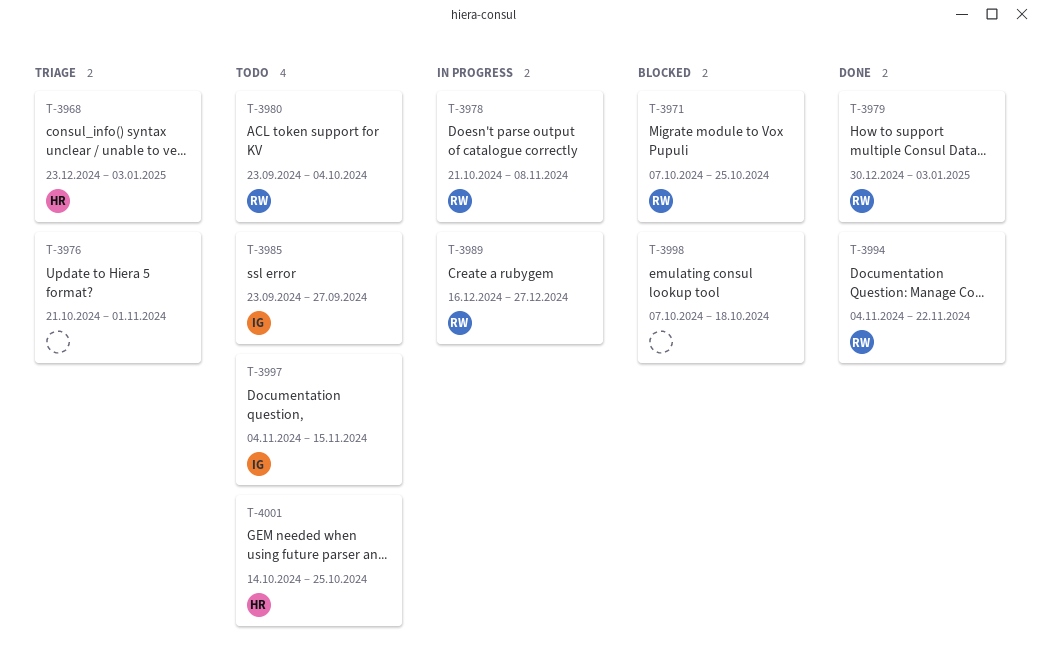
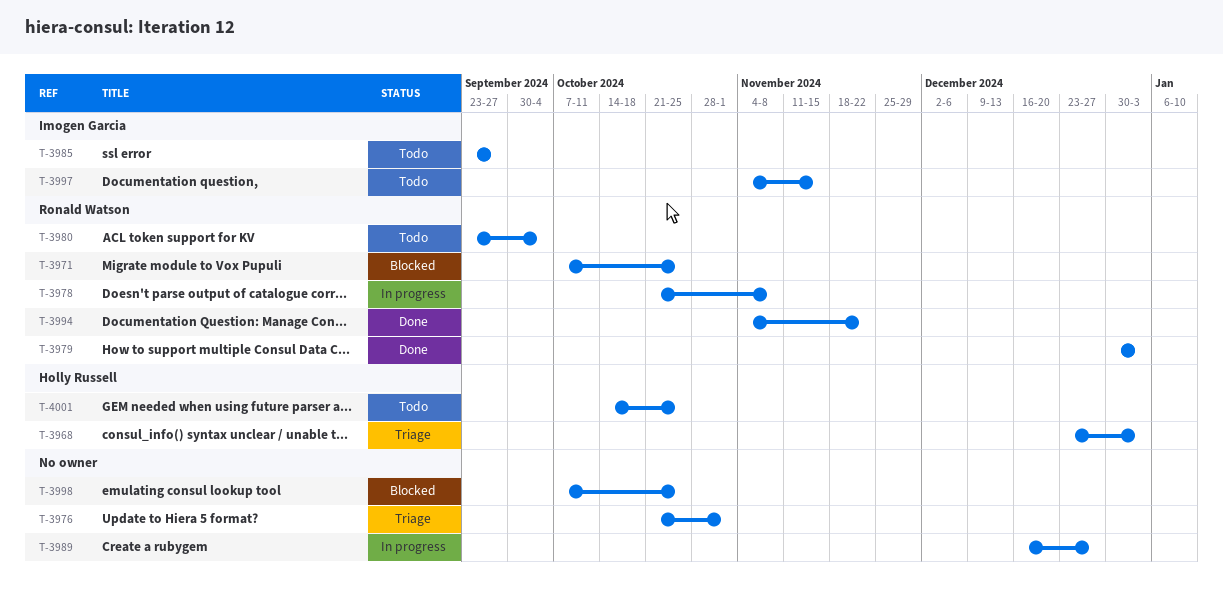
T-3989, owner: Ronald Watson -> none
T-3998, due: Oct 18 -> Oct 25

